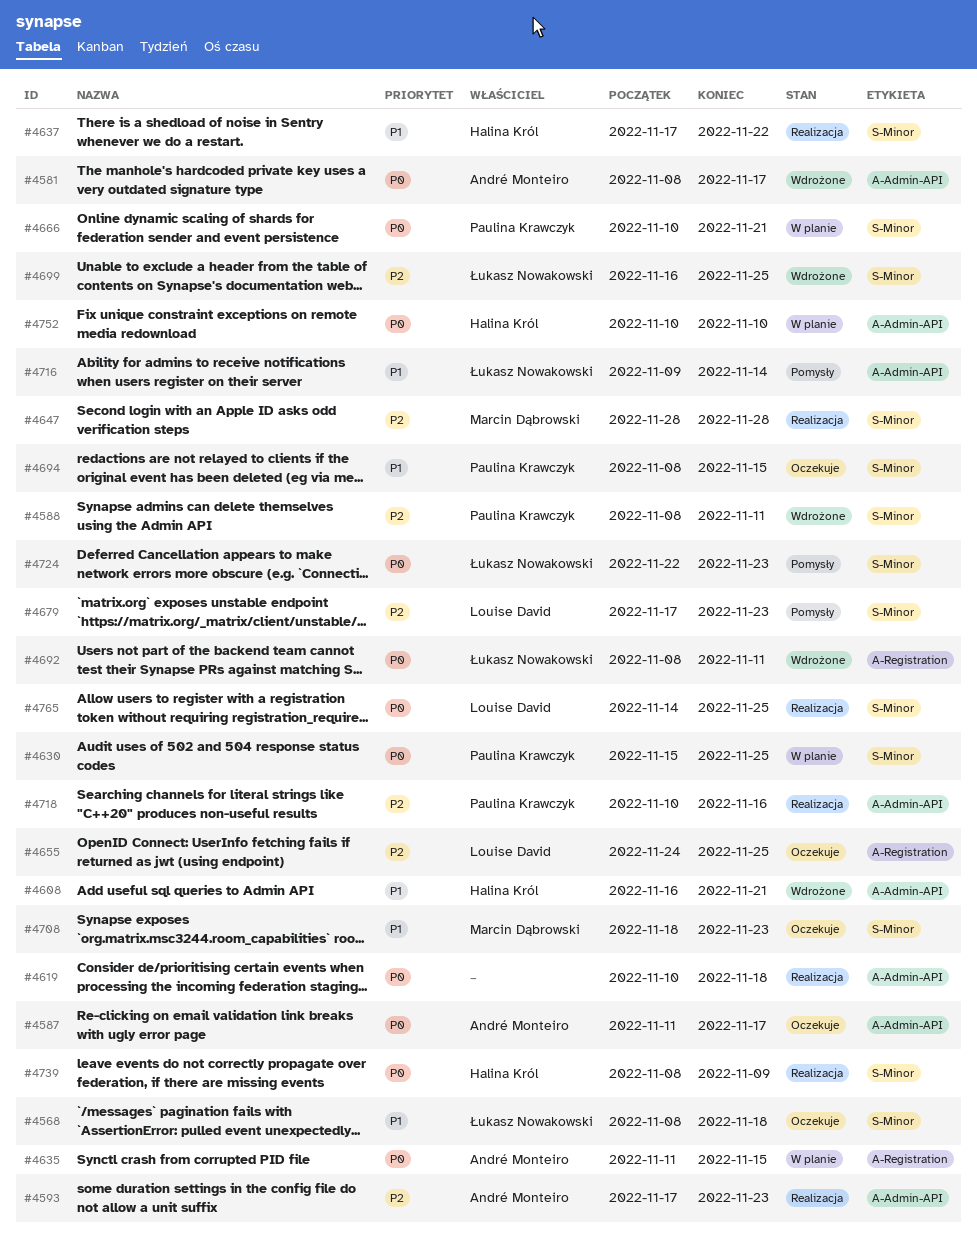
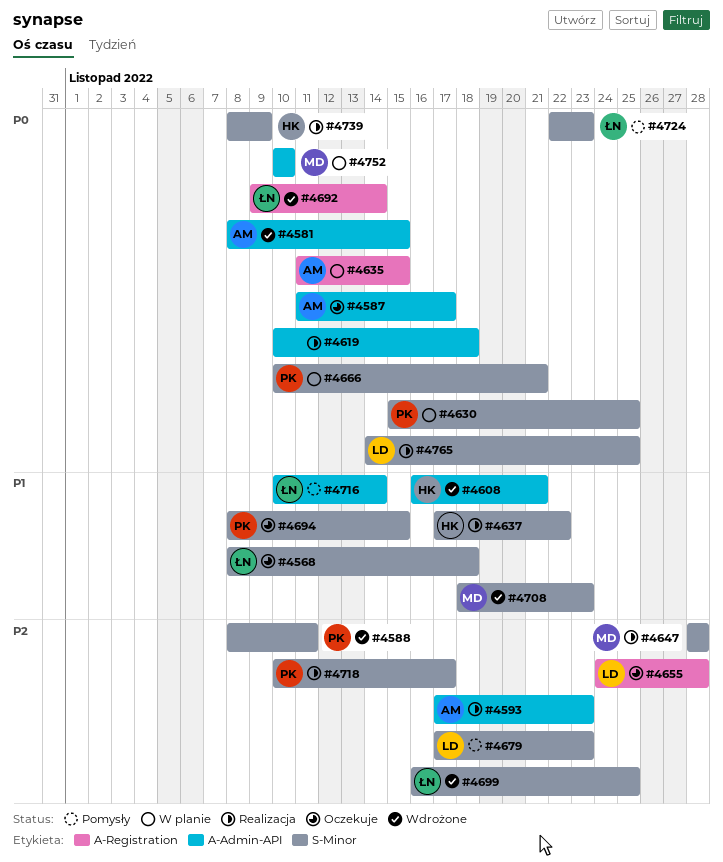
#4581, due: Nov 17 -> Nov 15
#4655, due: Nov 25 -> Nov 28
#4692, start: Nov 8 -> Nov 9
#4692, due: Nov 11 -> Nov 14
#4708, status: Oczekuje -> Wdrożone
#4716, start: Nov 9 -> Nov 10
#4718, label: A-Admin-API -> S-Minor
#4718, due: Nov 16 -> Nov 17
#4752, owner: Halina Król -> Marcin Dąbrowski

